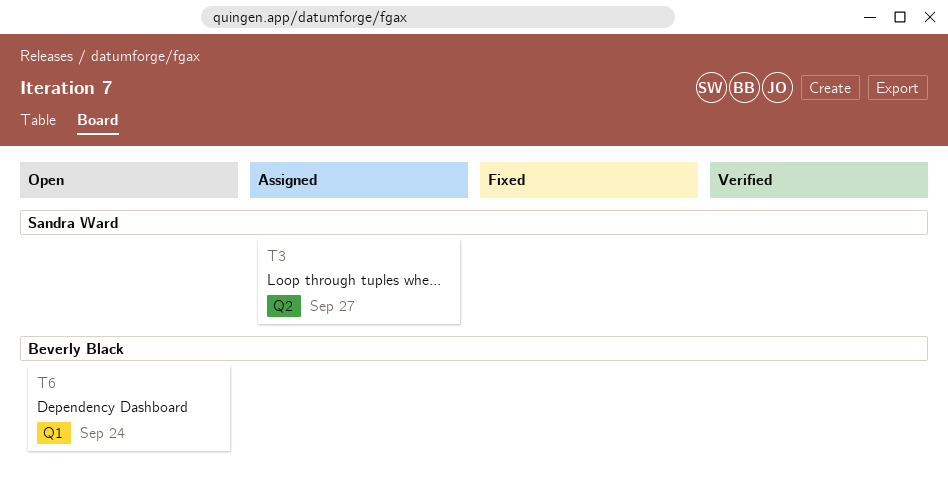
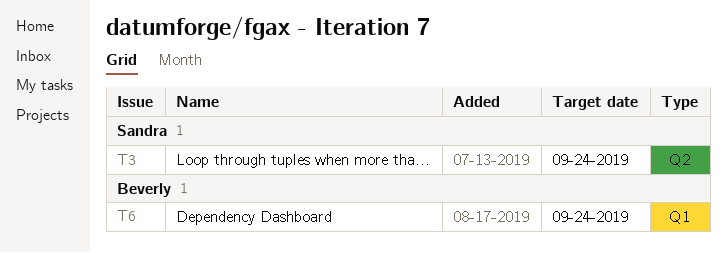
T3, due: Sep 27 -> Sep 24

